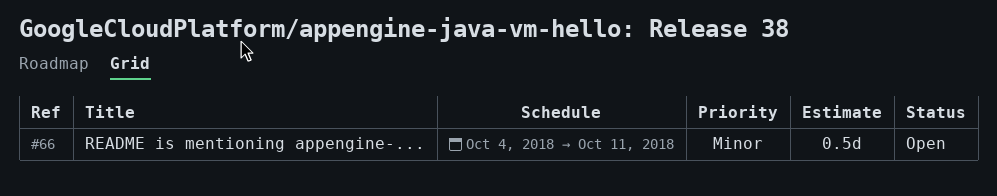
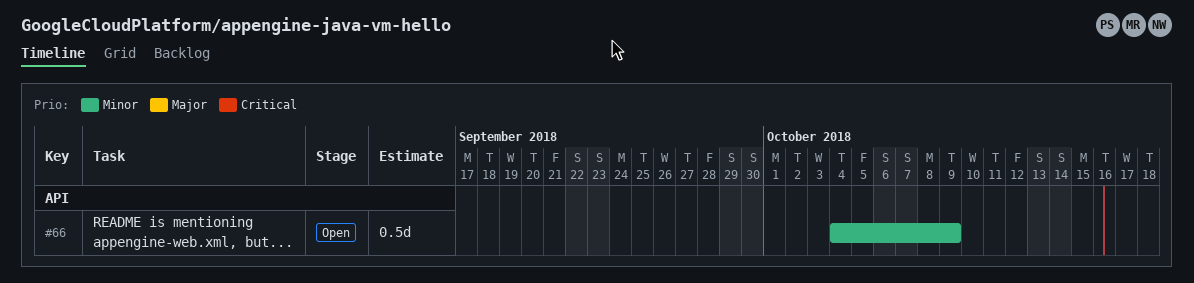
#66, due: Oct 11 -> Oct 9

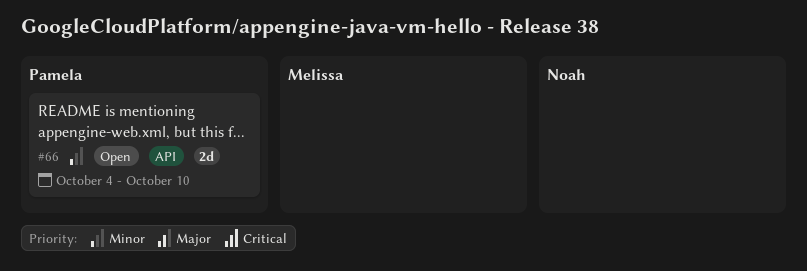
#66, estimate: 0.5d -> 2d
#66, due: Oct 9 -> Oct 10

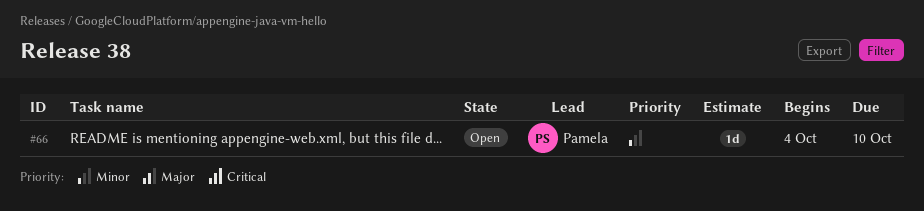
#66, estimate: 2d -> 1d

